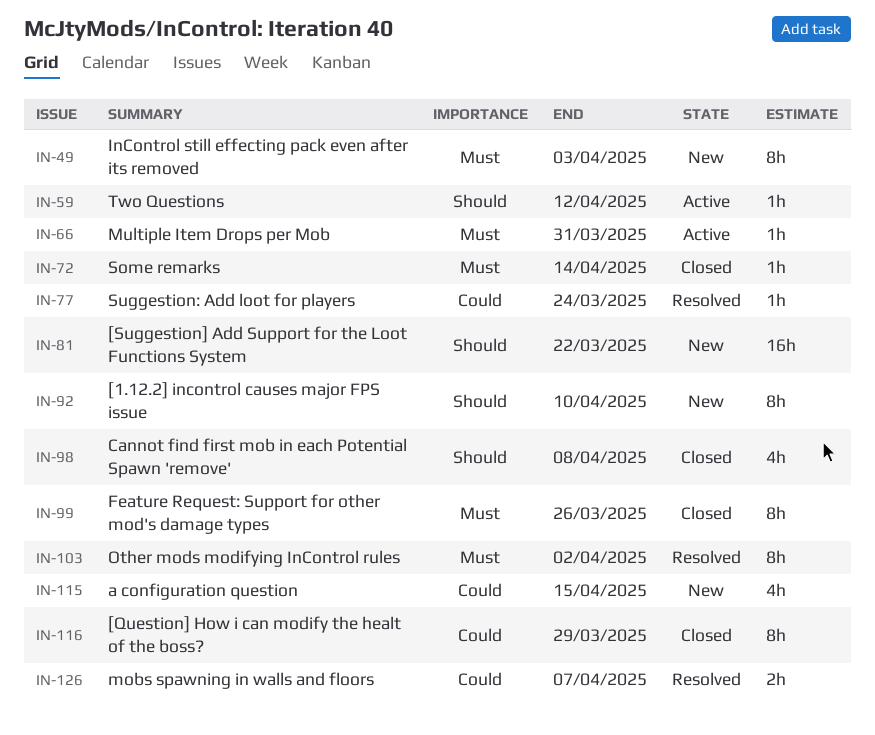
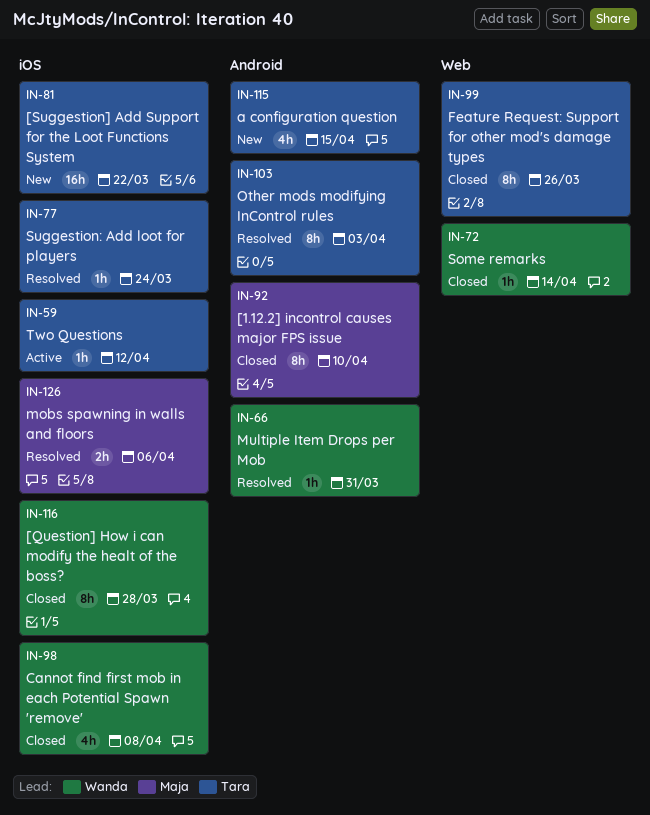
IN-49: present -> none
IN-66, status: Active -> Resolved
IN-92, status: New -> Closed
IN-103, due: Apr 2 -> Apr 3
IN-116, due: Mar 29 -> Mar 28
IN-126, due: Apr 7 -> Apr 6

